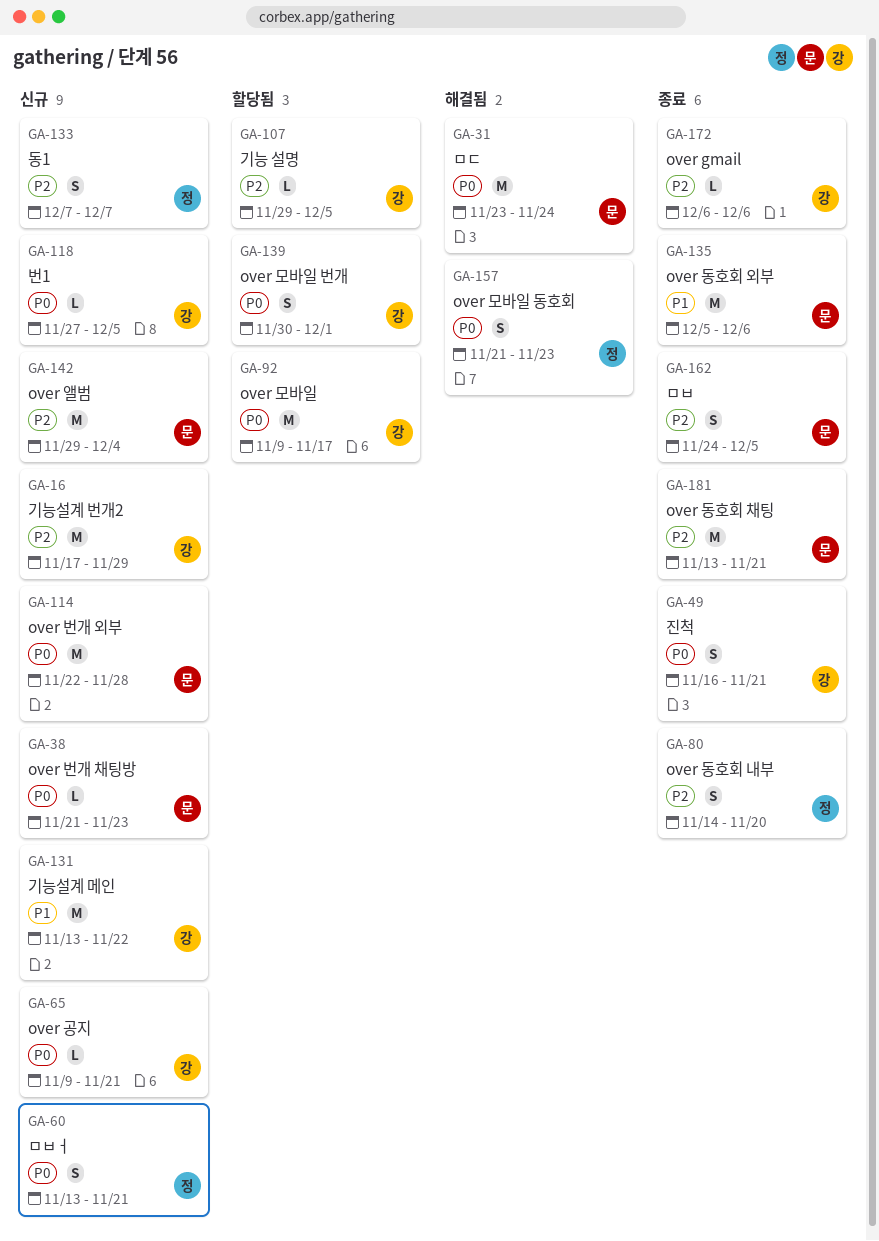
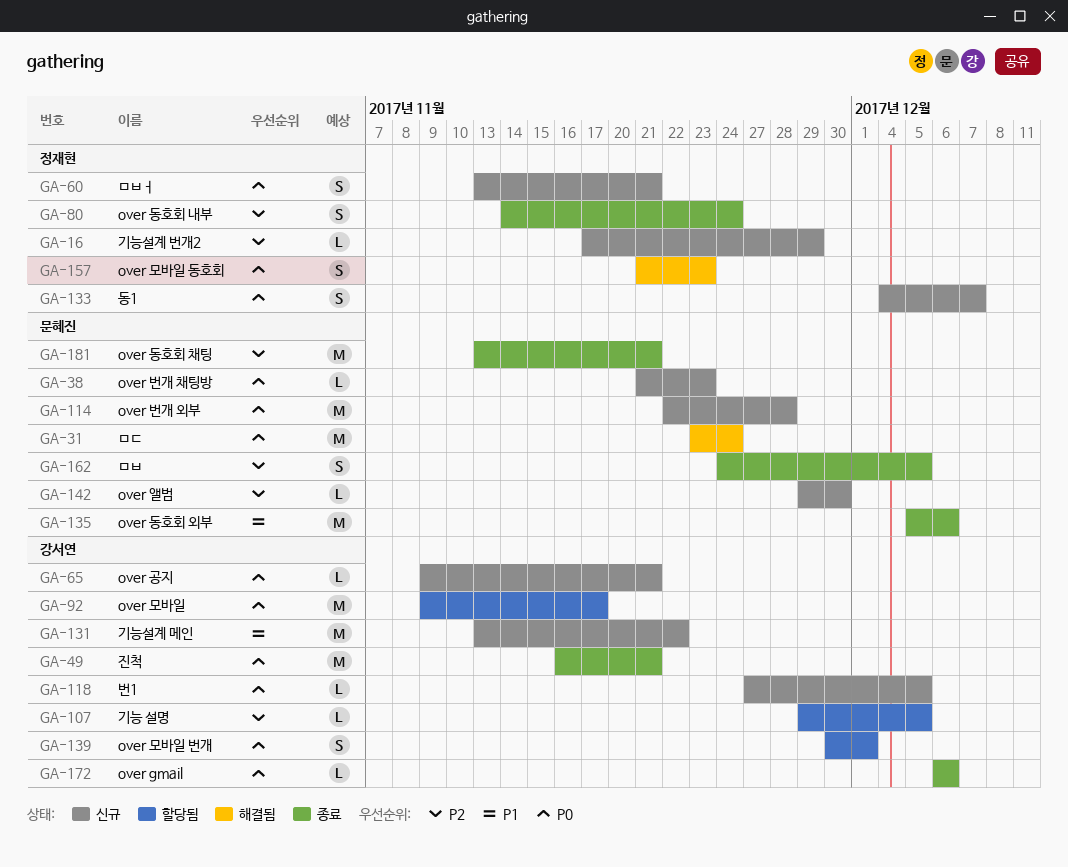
GA-16, owner: 강서연 -> 정재현
GA-16, estimate: M -> L
GA-49, estimate: S -> M
GA-80, due: Nov 20 -> Nov 24
GA-133, priority: P2 -> P0
GA-133, start: Dec 7 -> Dec 4
GA-142, estimate: M -> L
GA-142, due: Dec 4 -> Nov 30
GA-172, priority: P2 -> P0

